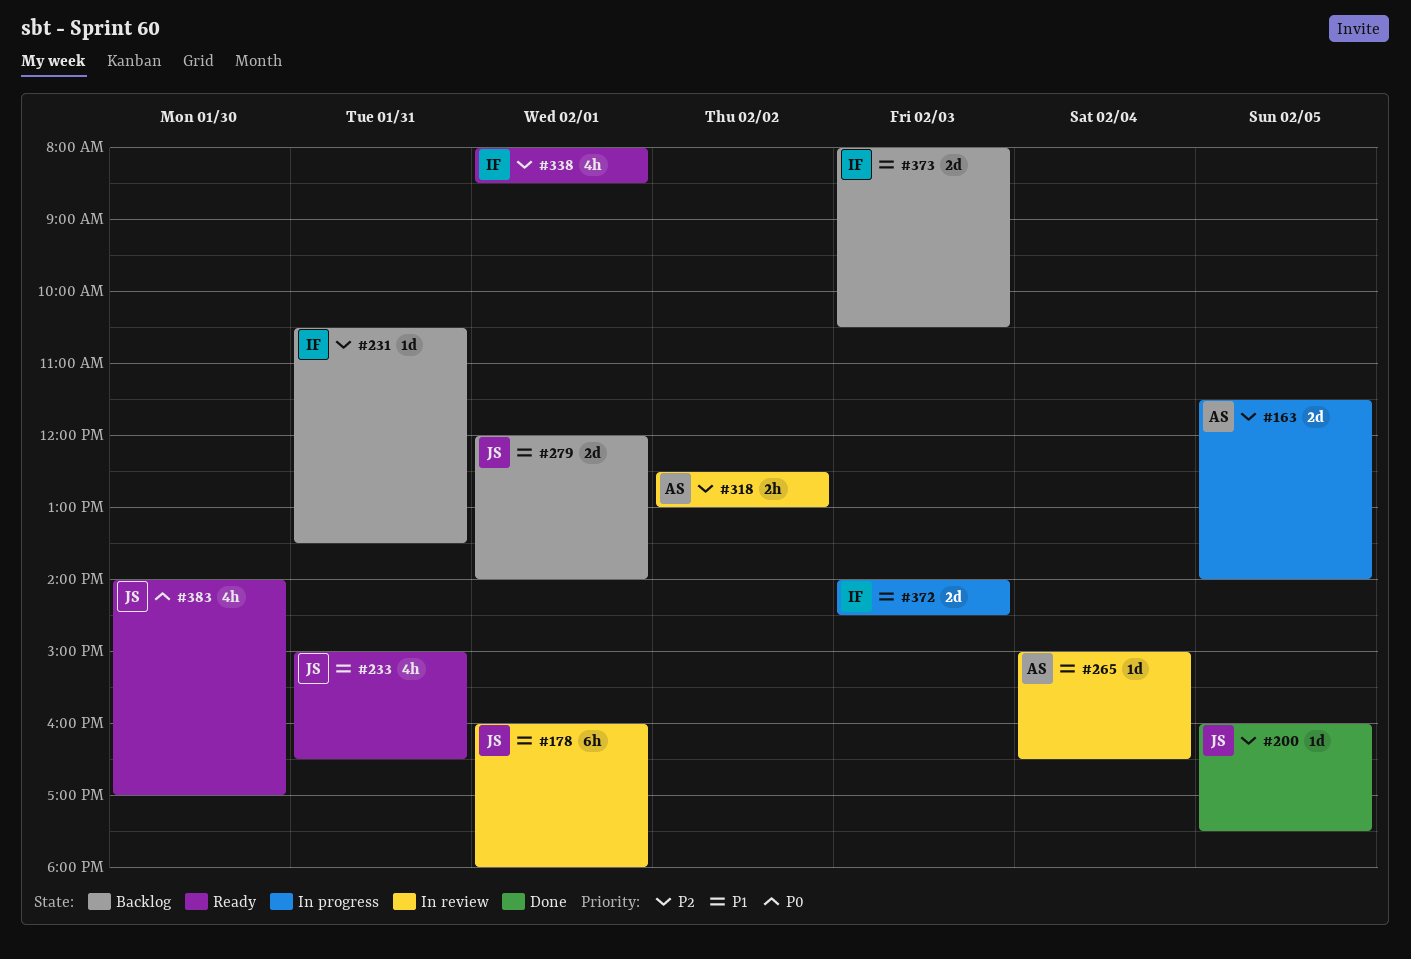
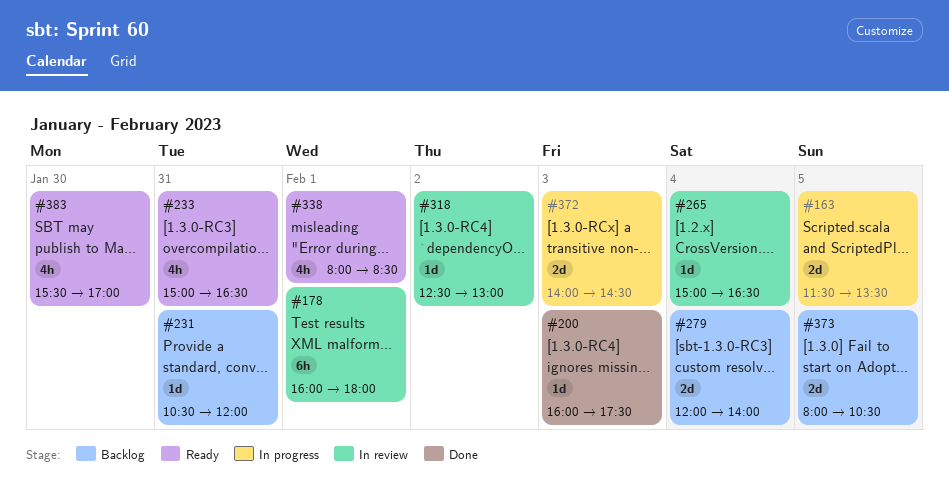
#163, ends: 14:00 -> 13:30
#200, day: Feb 5 -> Feb 3
#231, ends: 13:30 -> 12:00
#279, day: Feb 1 -> Feb 4
#318, estimate: 2h -> 1d
#373, day: Feb 3 -> Feb 5
#383, begins: 14:00 -> 15:30

